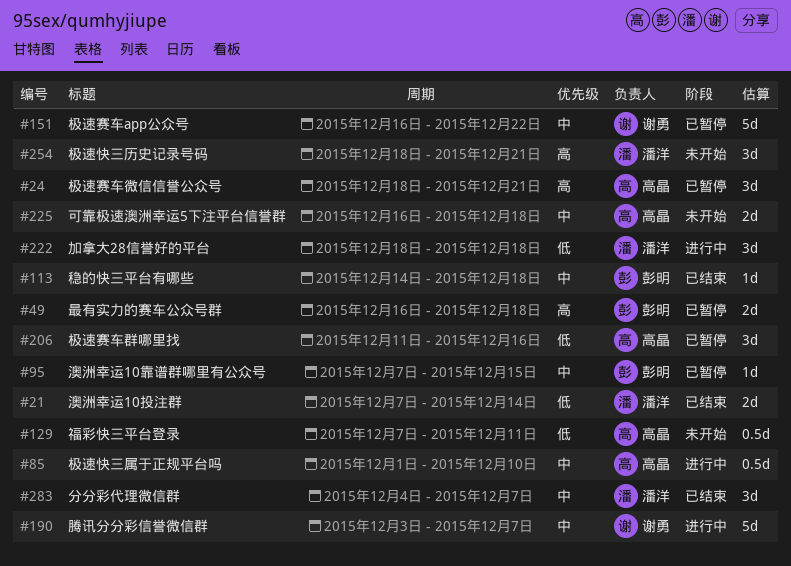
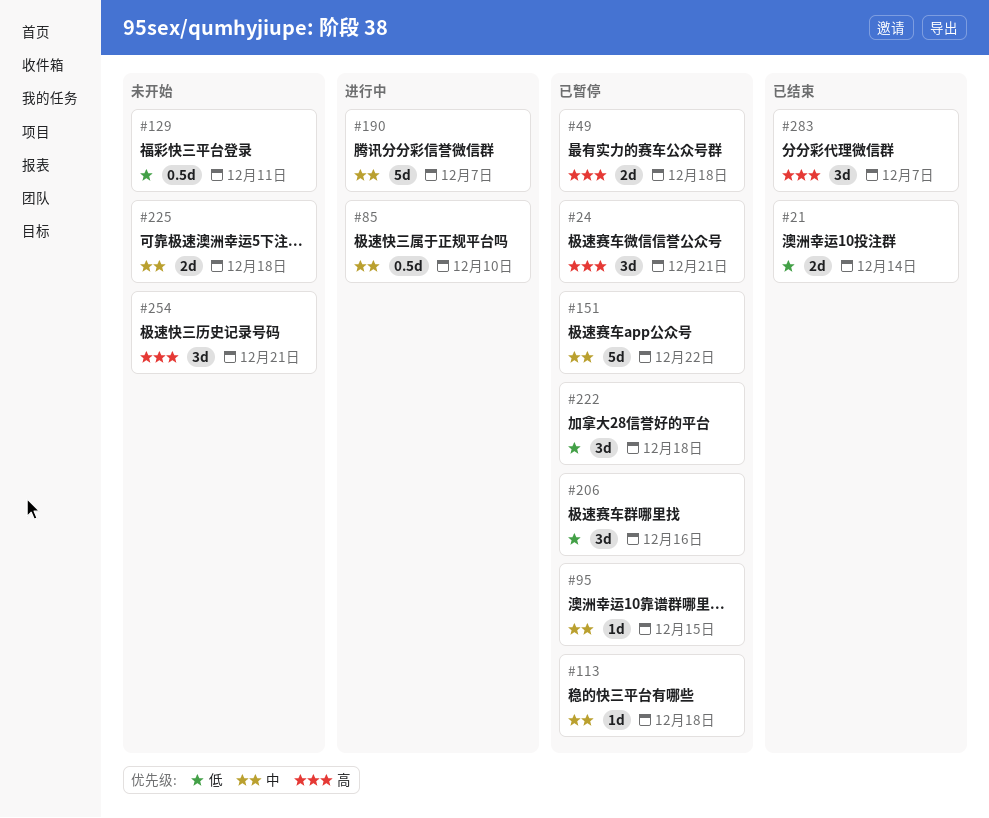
#113, status: 已结束 -> 已暂停
#222, status: 进行中 -> 已暂停
#283, priority: 中 -> 高

